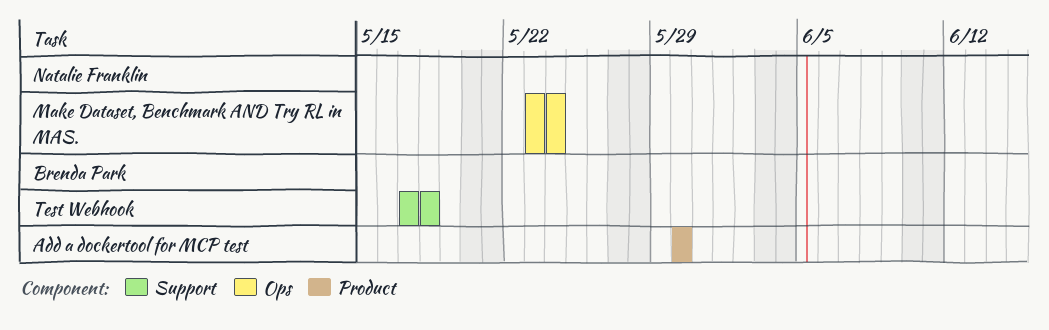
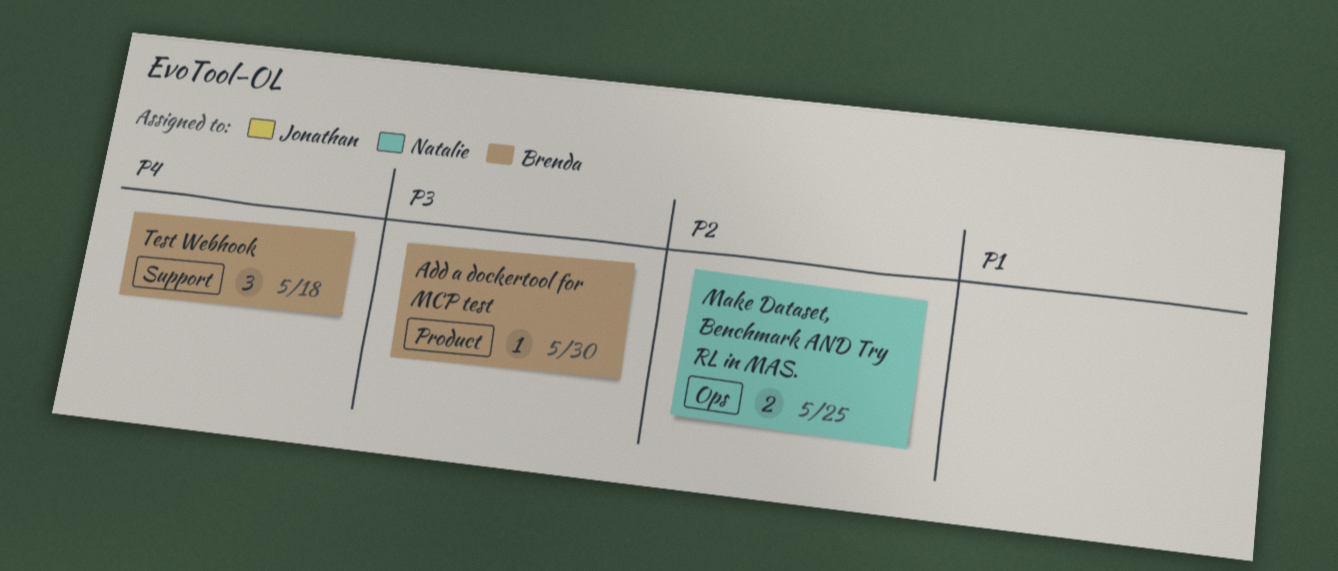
Make Dataset, Benchmark AND Try RL in MAS., due: May 24 -> May 25

